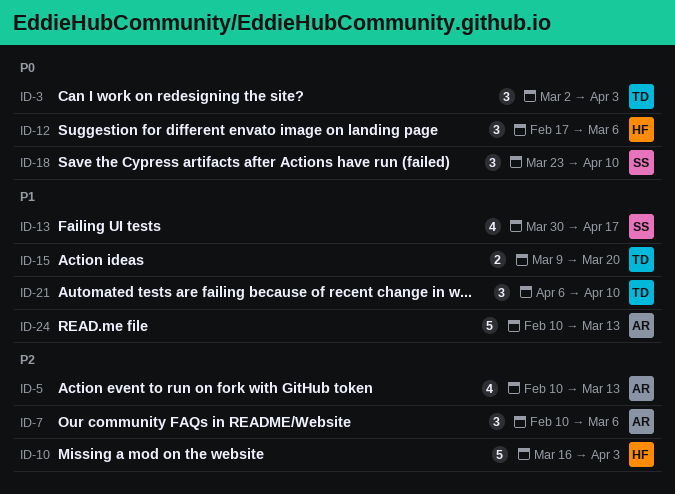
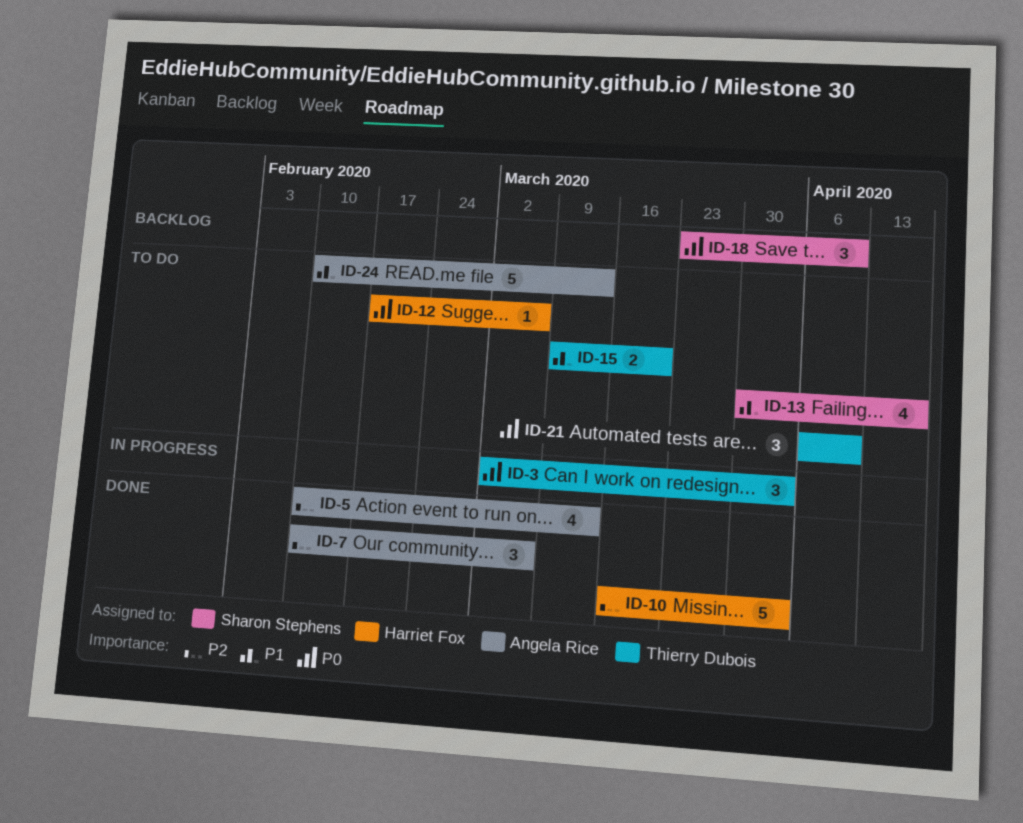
ID-12, estimate: 3 -> 1
ID-21, priority: P1 -> P0

